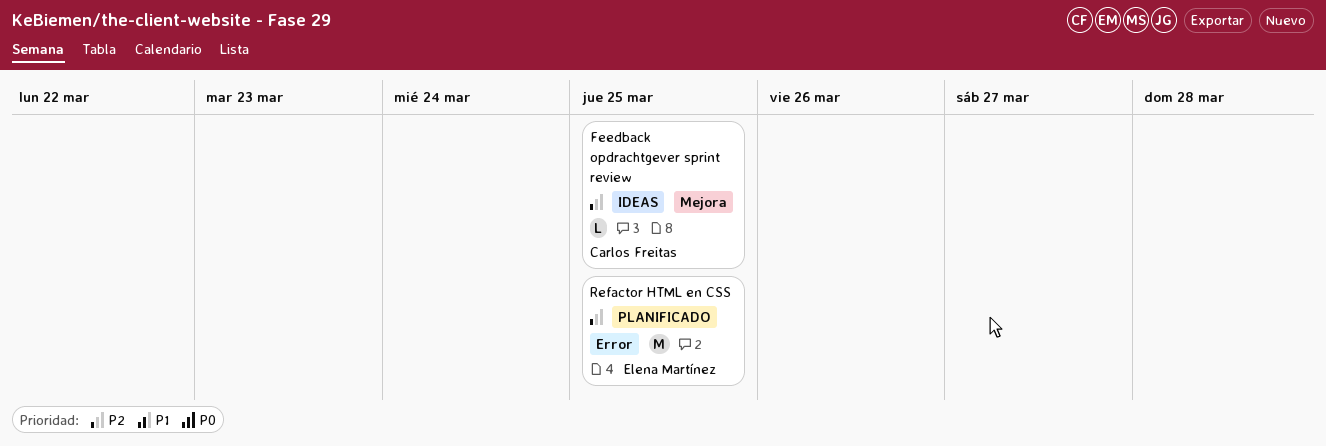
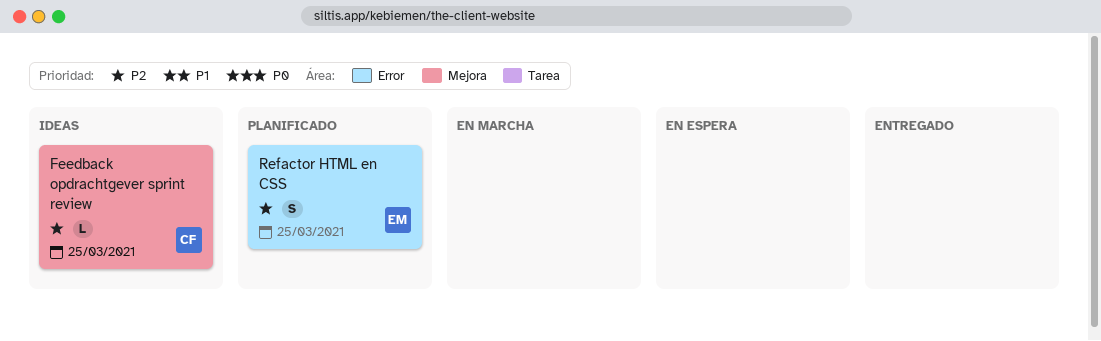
Refactor HTML en CSS, estimate: M -> S

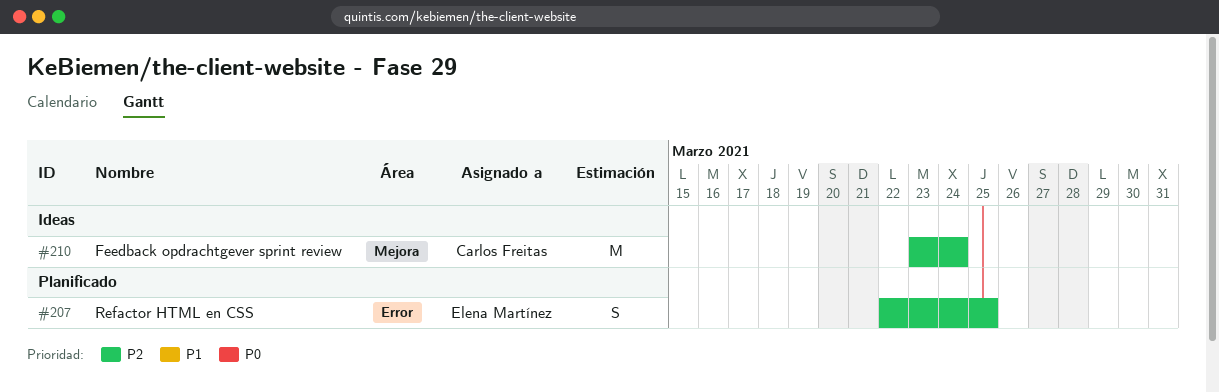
Feedback opdrachtgever sprint review, estimate: L -> M
Feedback opdrachtgever sprint review, due: Mar 25 -> Mar 24

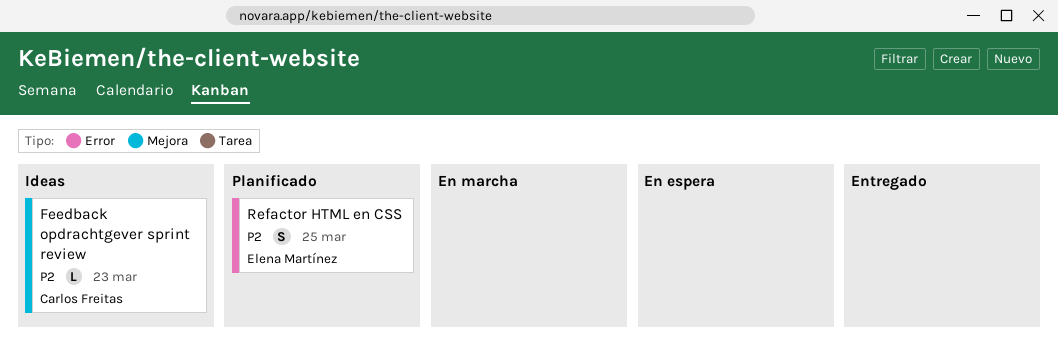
Feedback opdrachtgever sprint review, estimate: M -> L
Feedback opdrachtgever sprint review, due: Mar 24 -> Mar 23

